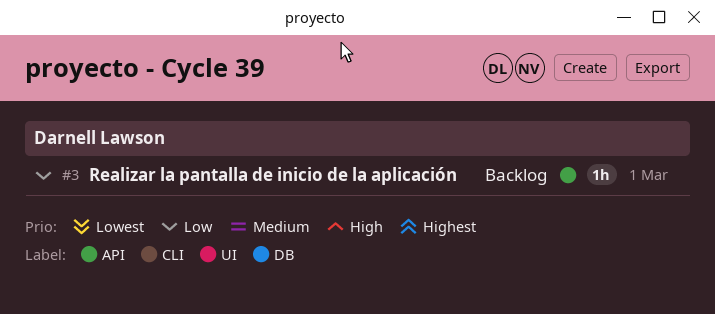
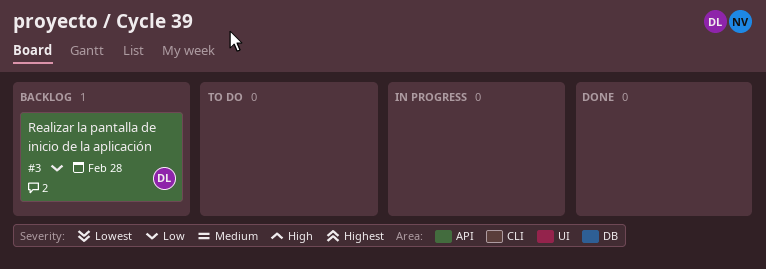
#3, due: Mar 1 -> Feb 28

